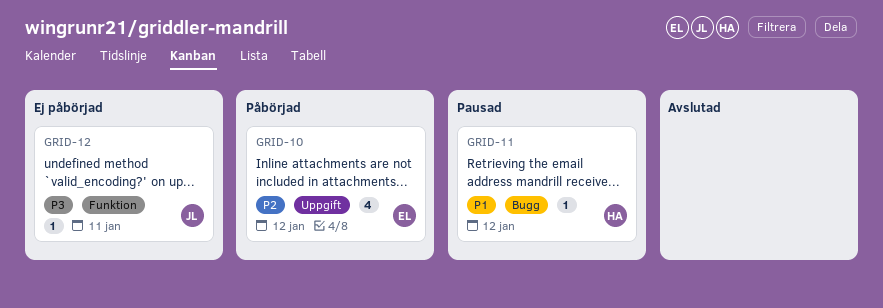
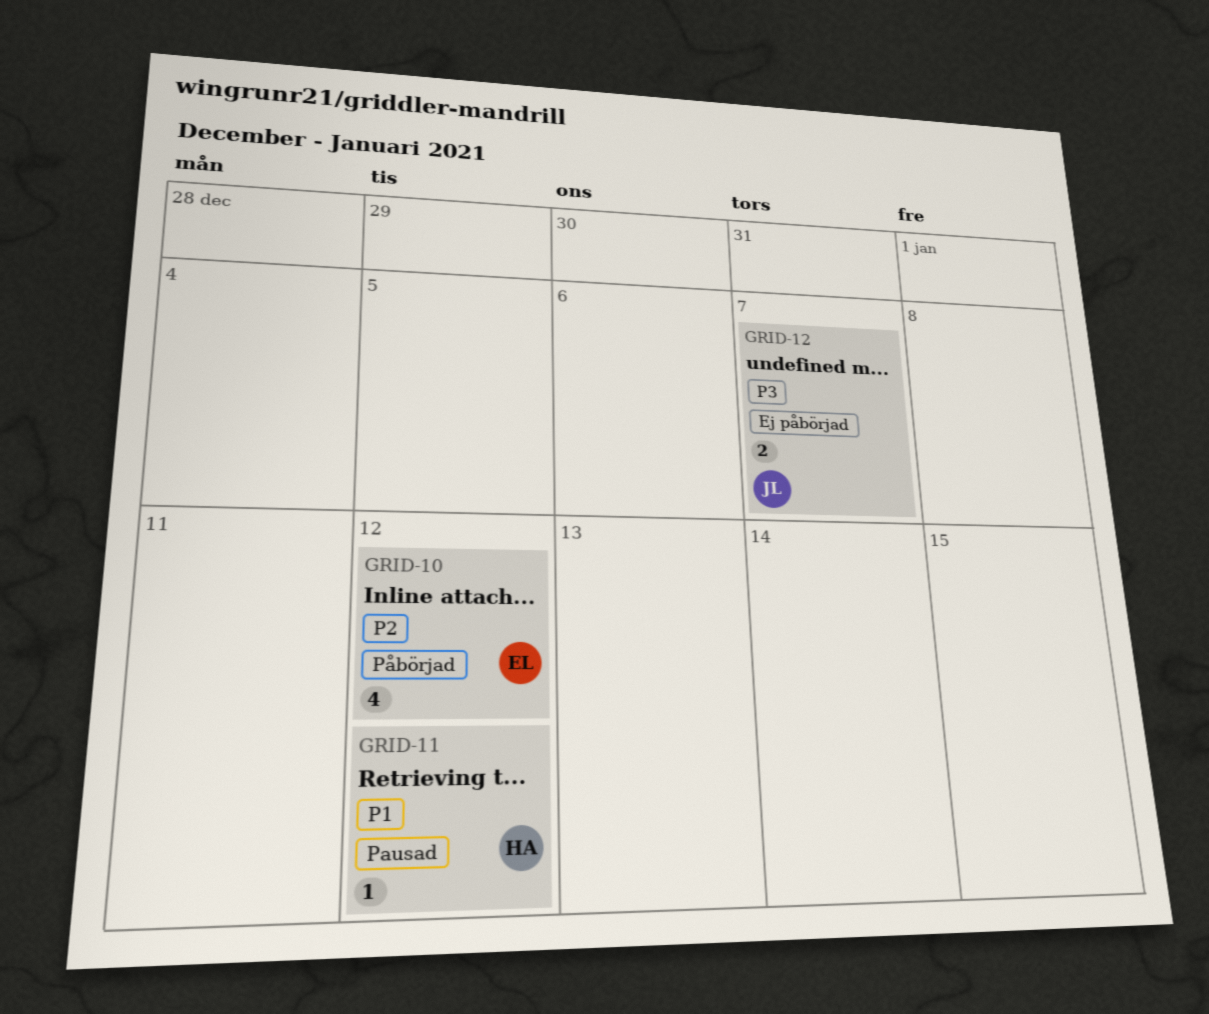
GRID-12, estimate: 1 -> 2
GRID-12, due: Jan 11 -> Jan 7

